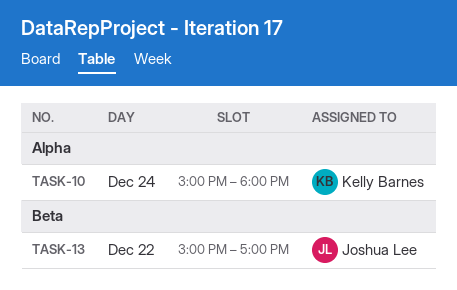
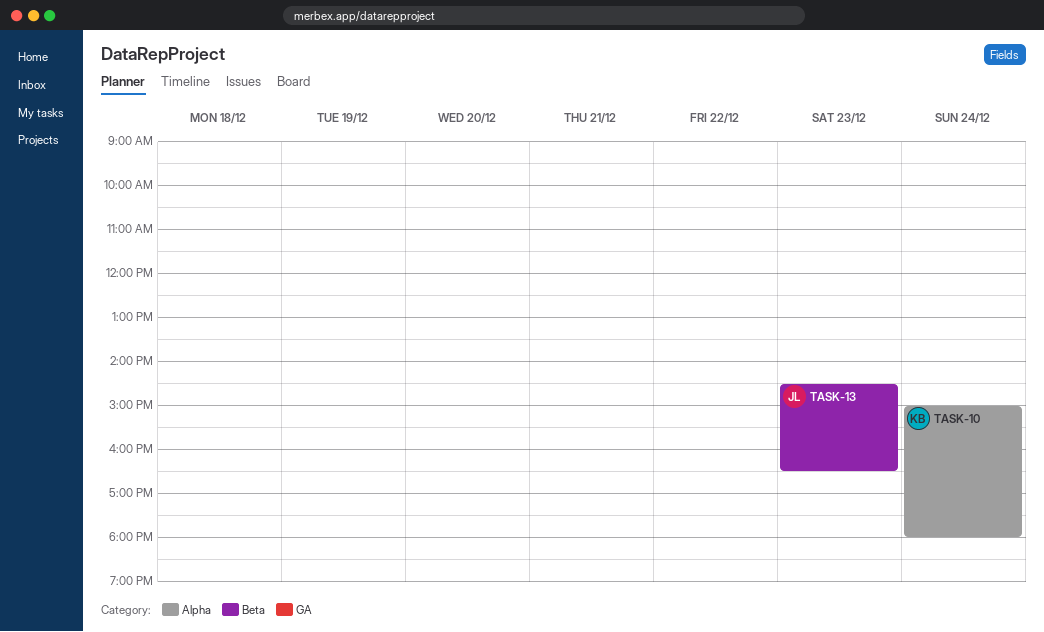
TASK-13, day: Dec 22 -> Dec 23
TASK-13, begins: 15:00 -> 14:30
TASK-13, ends: 17:00 -> 16:30

